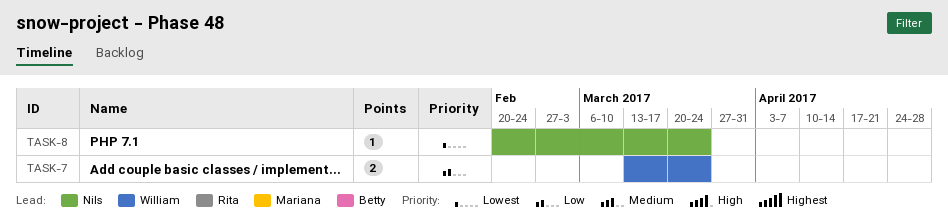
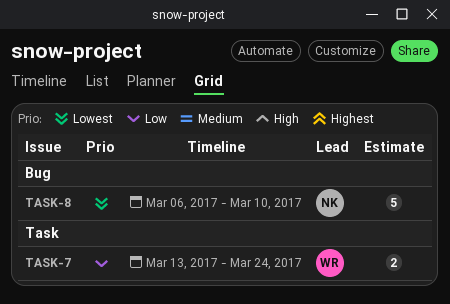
TASK-8, estimate: 1 -> 5
TASK-8, start: Feb 20 -> Mar 6
TASK-8, due: Mar 24 -> Mar 10

